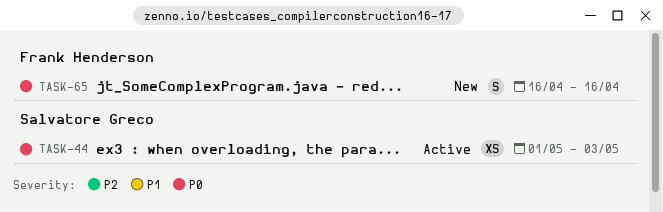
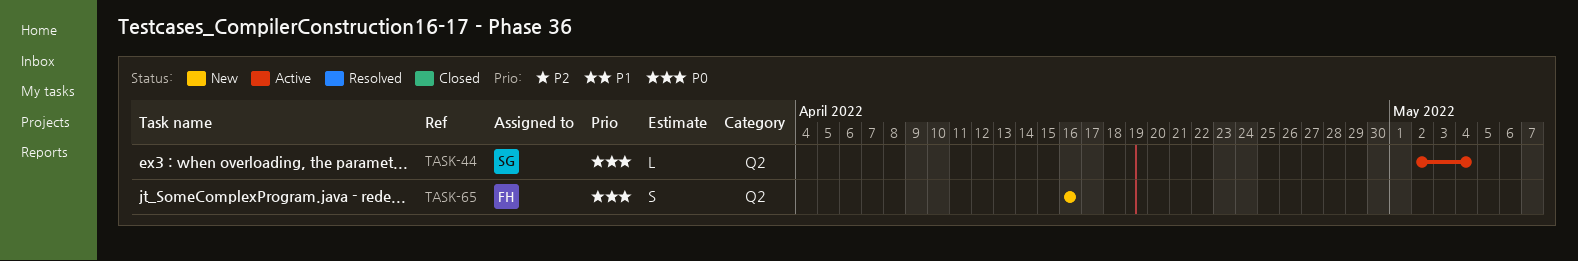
TASK-44, estimate: XS -> L
TASK-44, start: May 1 -> May 2
TASK-44, due: May 3 -> May 4

